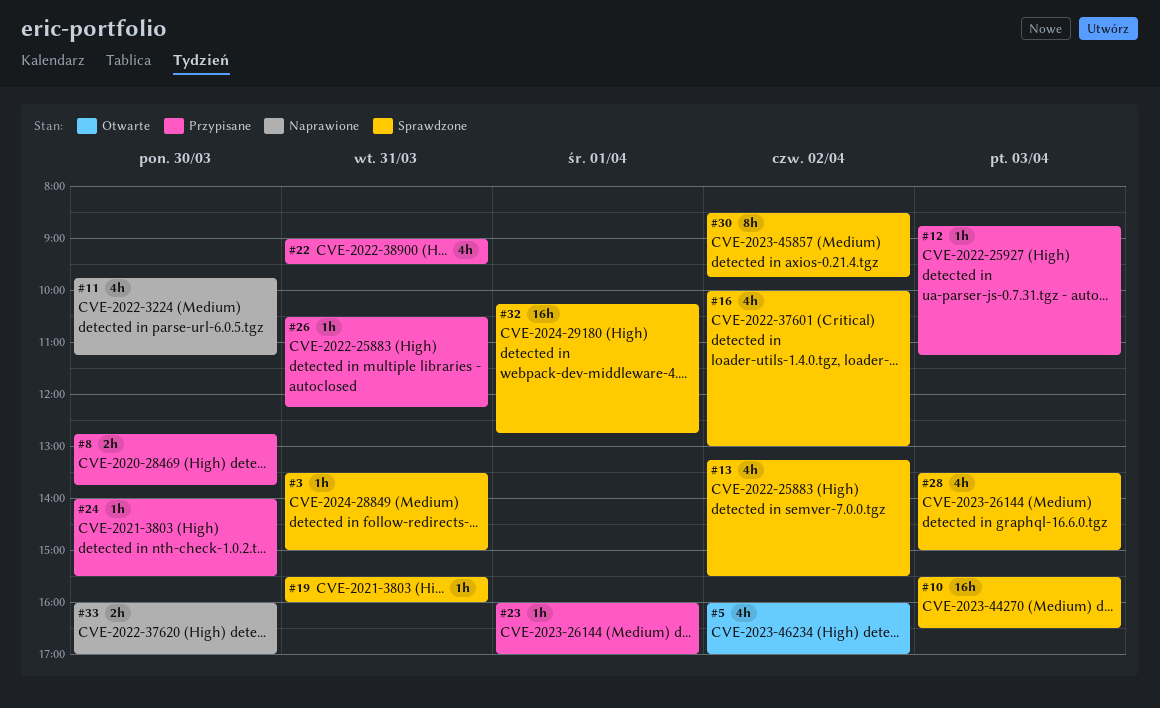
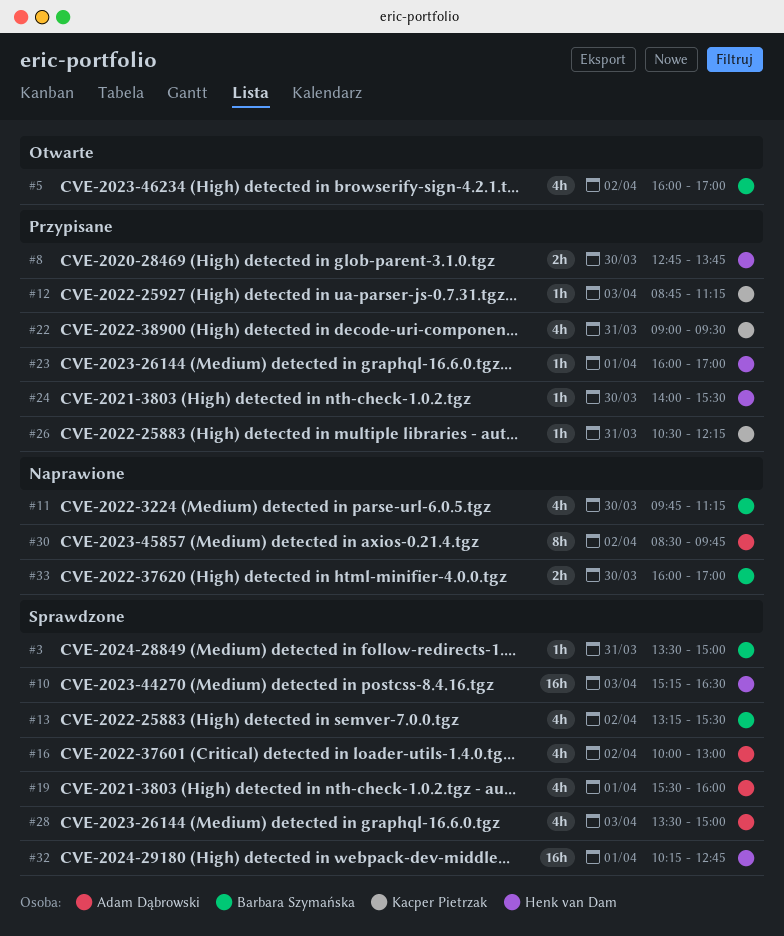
#10, begins: 15:30 -> 15:15
#19, estimate: 1h -> 4h
#19, day: Mar 31 -> Apr 1
#30, status: Sprawdzone -> Naprawione

